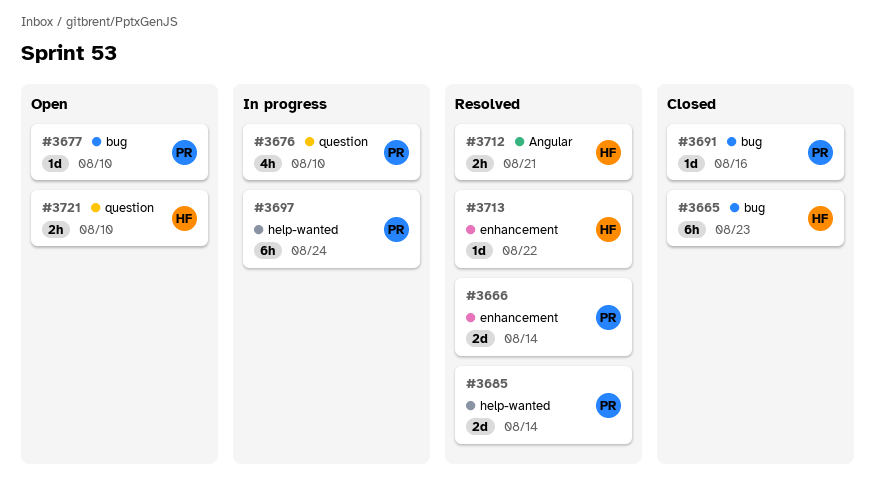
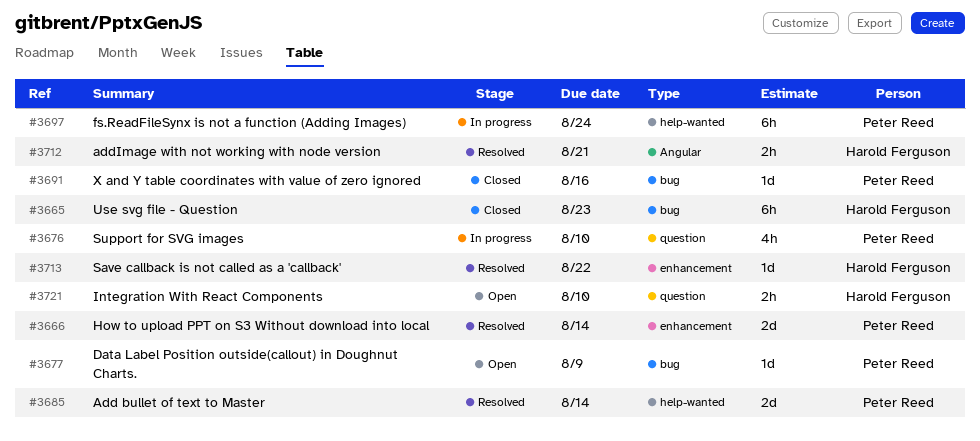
#3677, due: Aug 10 -> Aug 9

